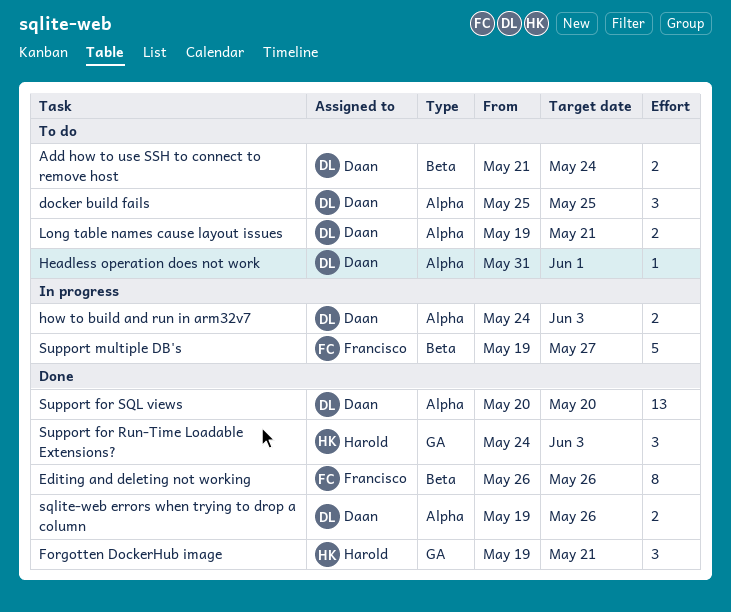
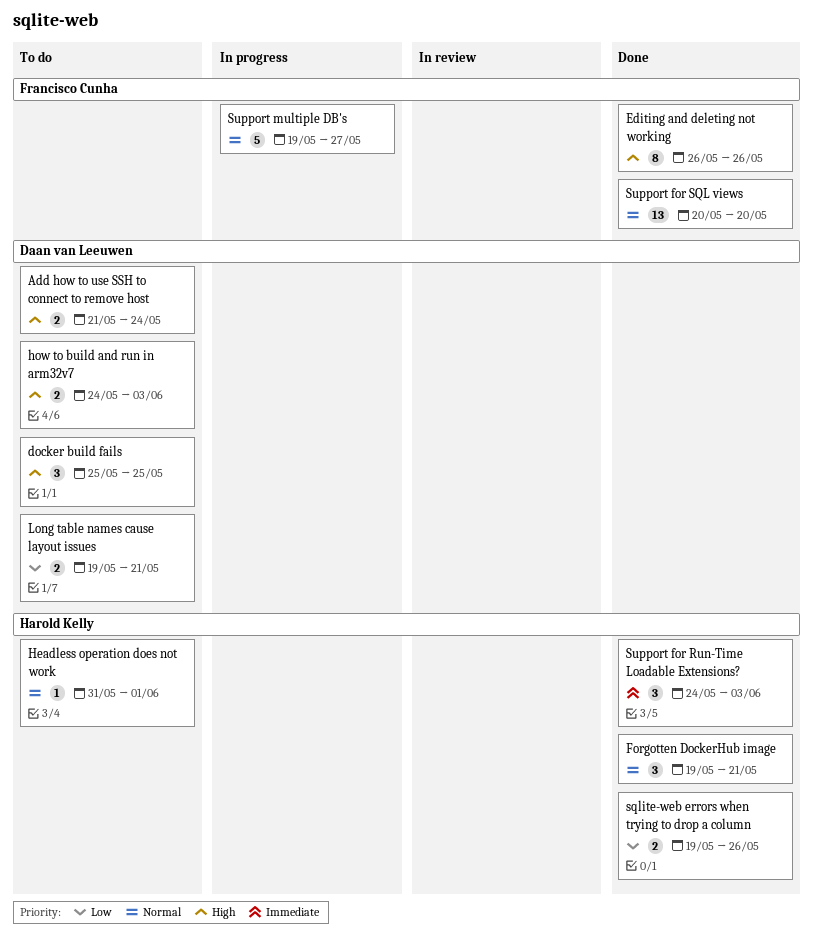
Headless operation does not work, owner: Daan van Leeuwen -> Harold Kelly
how to build and run in arm32v7, status: In progress -> To do
sqlite-web errors when trying to drop a column, owner: Daan van Leeuwen -> Harold Kelly
Support for SQL views, owner: Daan van Leeuwen -> Francisco Cunha

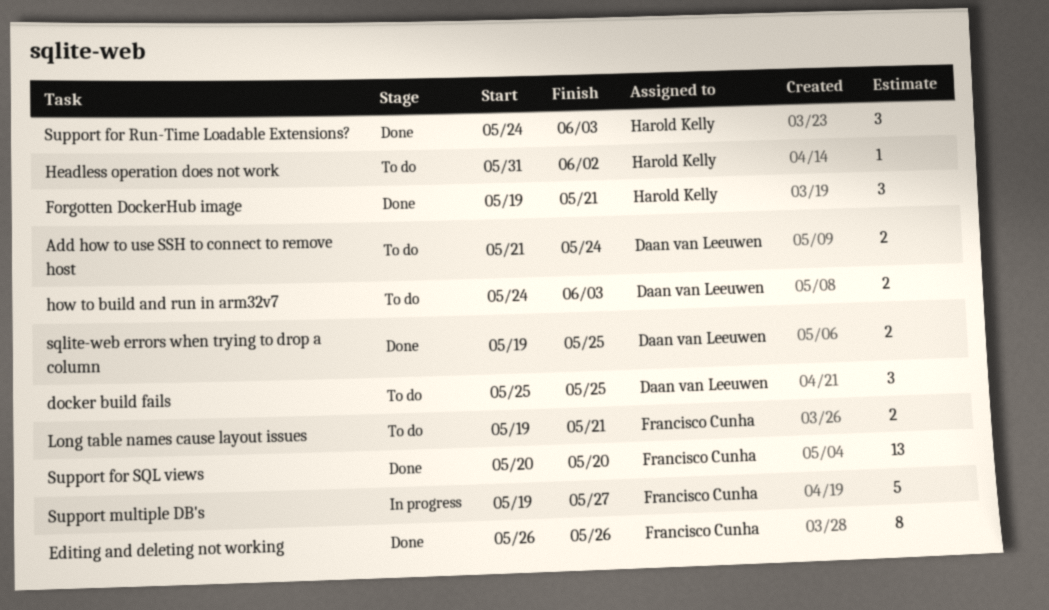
Headless operation does not work, due: Jun 1 -> Jun 2
Long table names cause layout issues, owner: Daan van Leeuwen -> Francisco Cunha
sqlite-web errors when trying to drop a column, owner: Harold Kelly -> Daan van Leeuwen
sqlite-web errors when trying to drop a column, due: May 26 -> May 25

